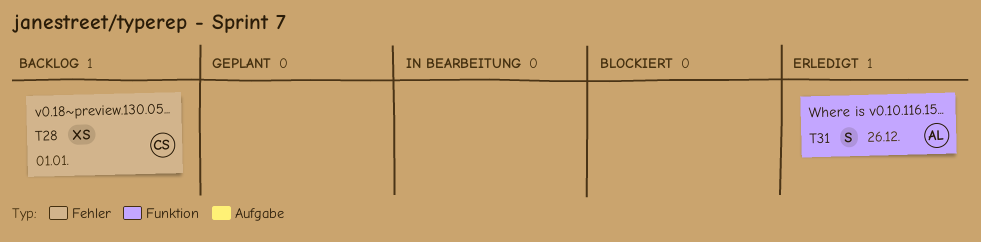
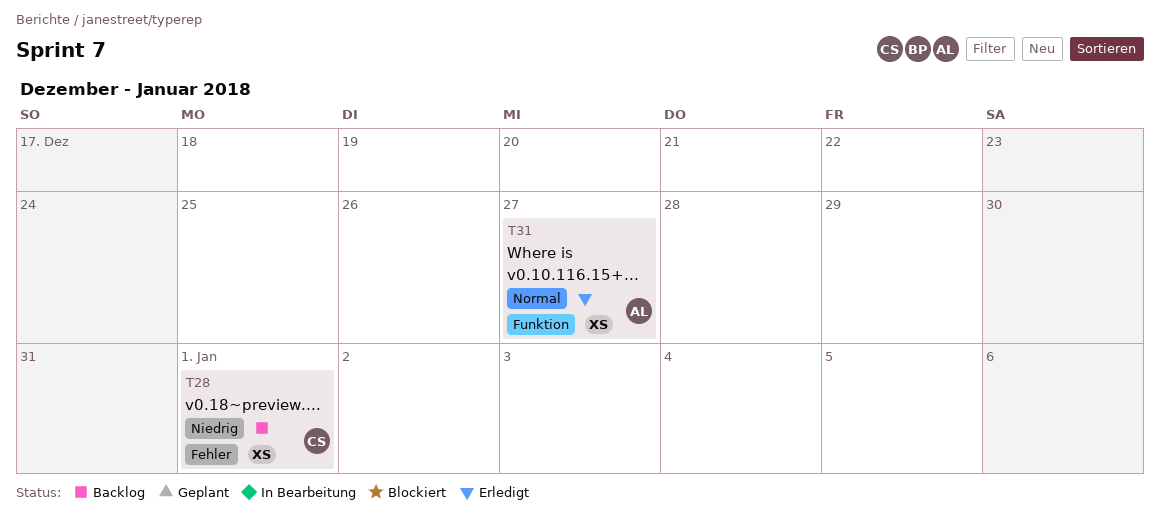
T31, estimate: S -> XS
T31, due: Dec 26 -> Dec 27

